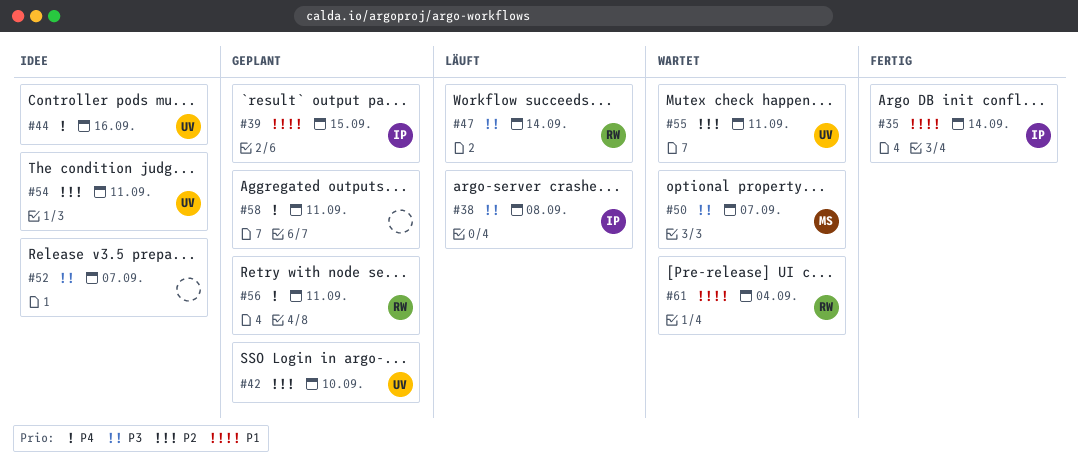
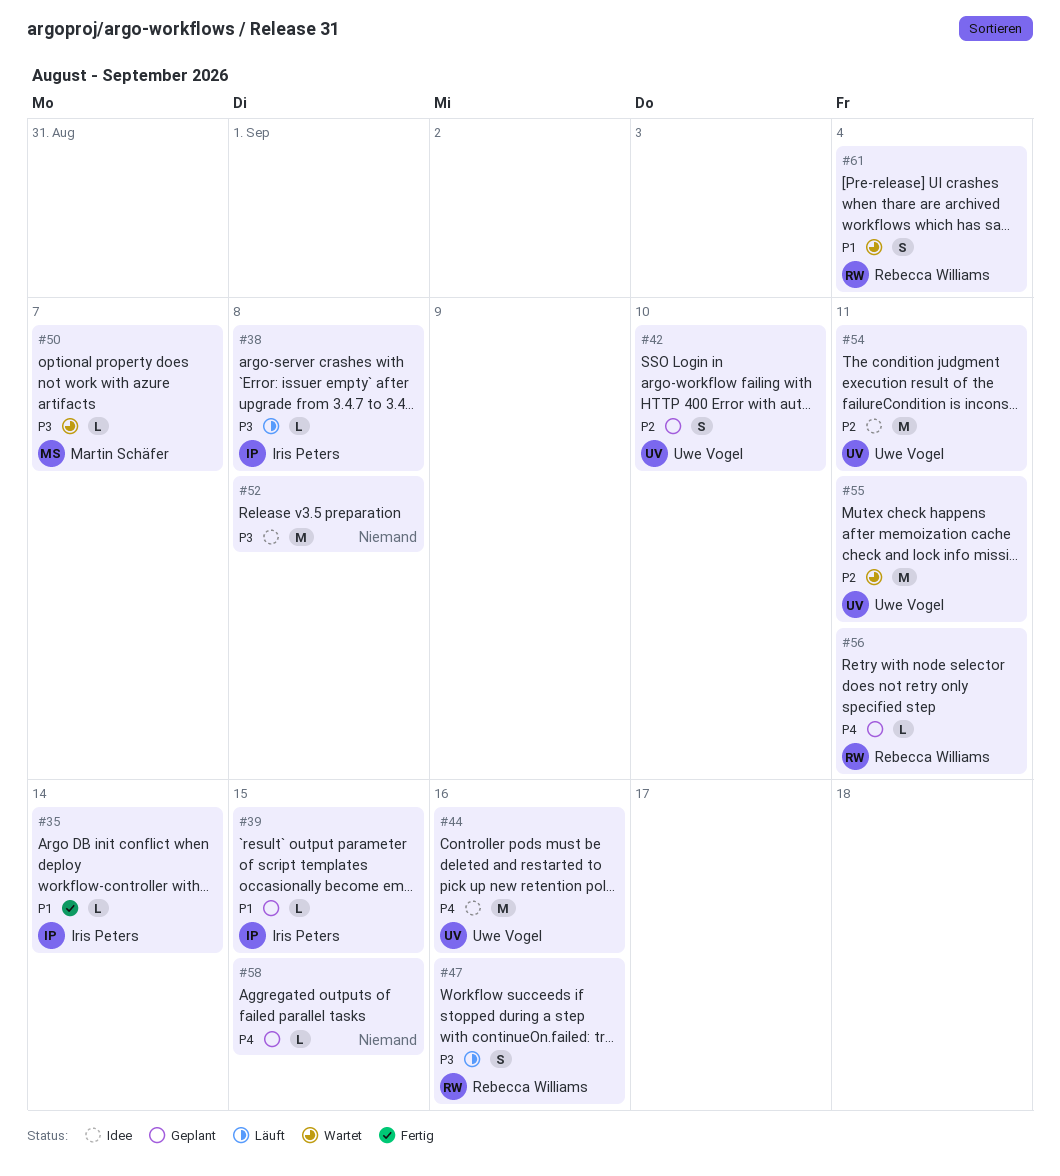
#47, due: Sep 14 -> Sep 16
#52, due: Sep 7 -> Sep 8
#58, due: Sep 11 -> Sep 15

